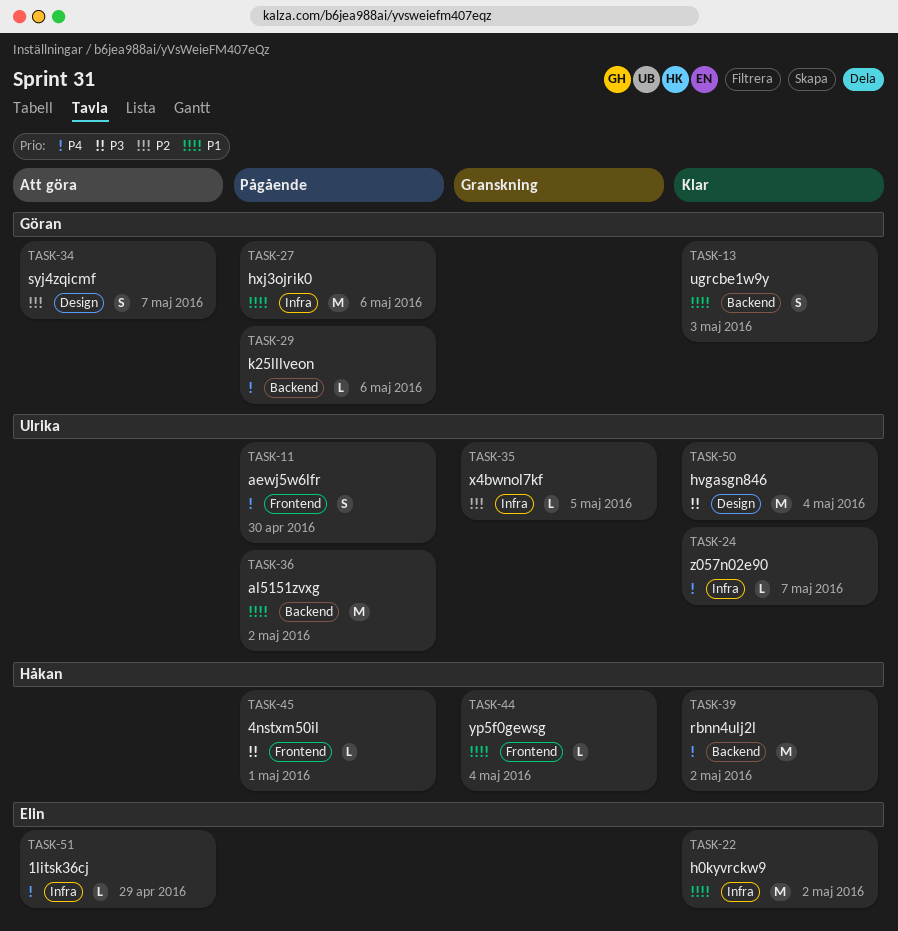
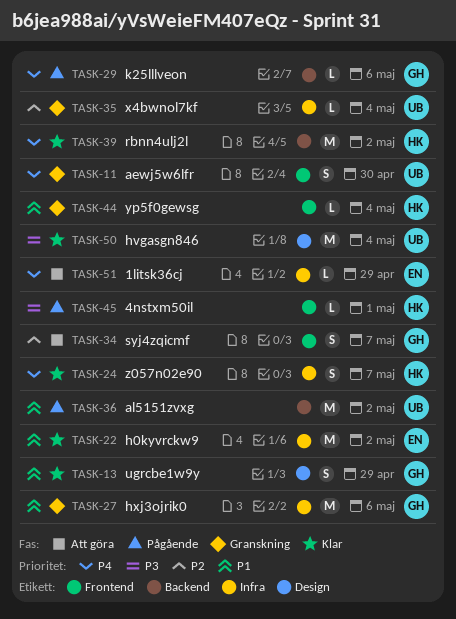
TASK-11, status: Pågående -> Granskning
TASK-13, label: Backend -> Design
TASK-13, due: May 3 -> Apr 29
TASK-24, owner: Ulrika -> Håkan
TASK-24, estimate: L -> S
TASK-27, status: Pågående -> Granskning
TASK-34, label: Design -> Frontend
TASK-35, due: May 5 -> May 4

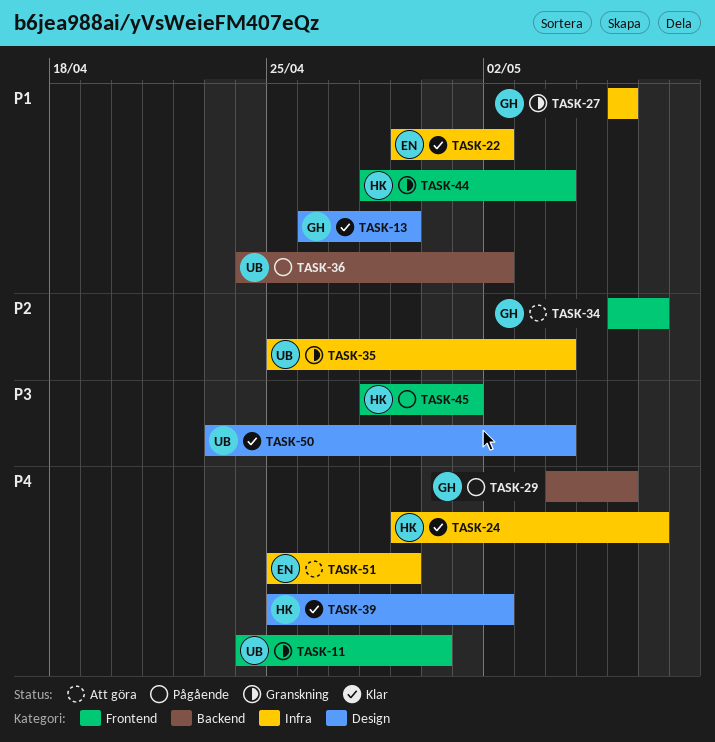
TASK-39, label: Backend -> Design

